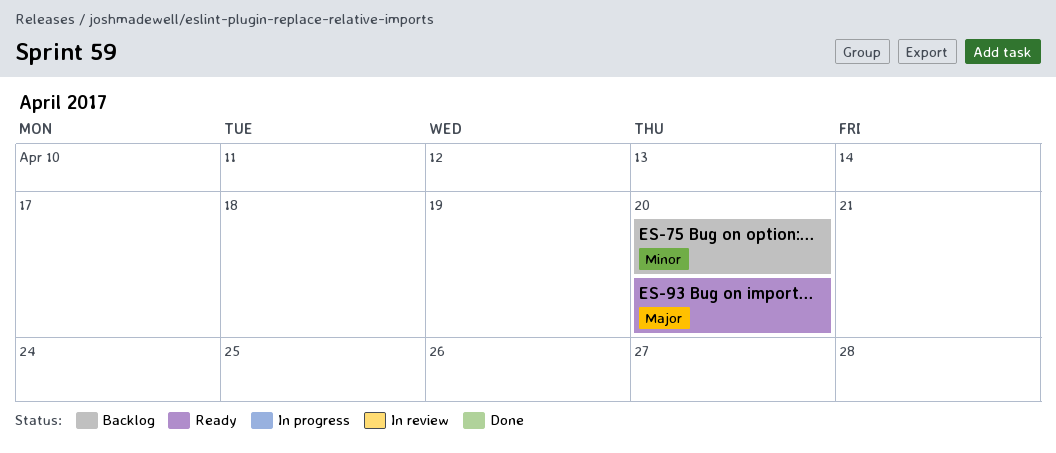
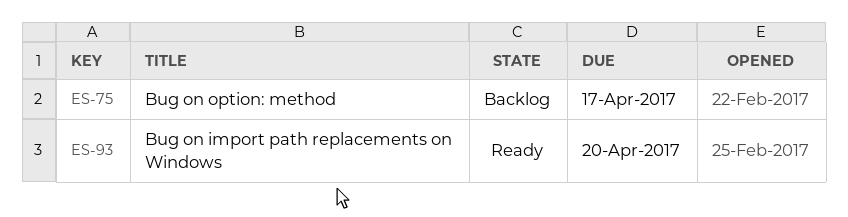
ES-75, due: Apr 20 -> Apr 17

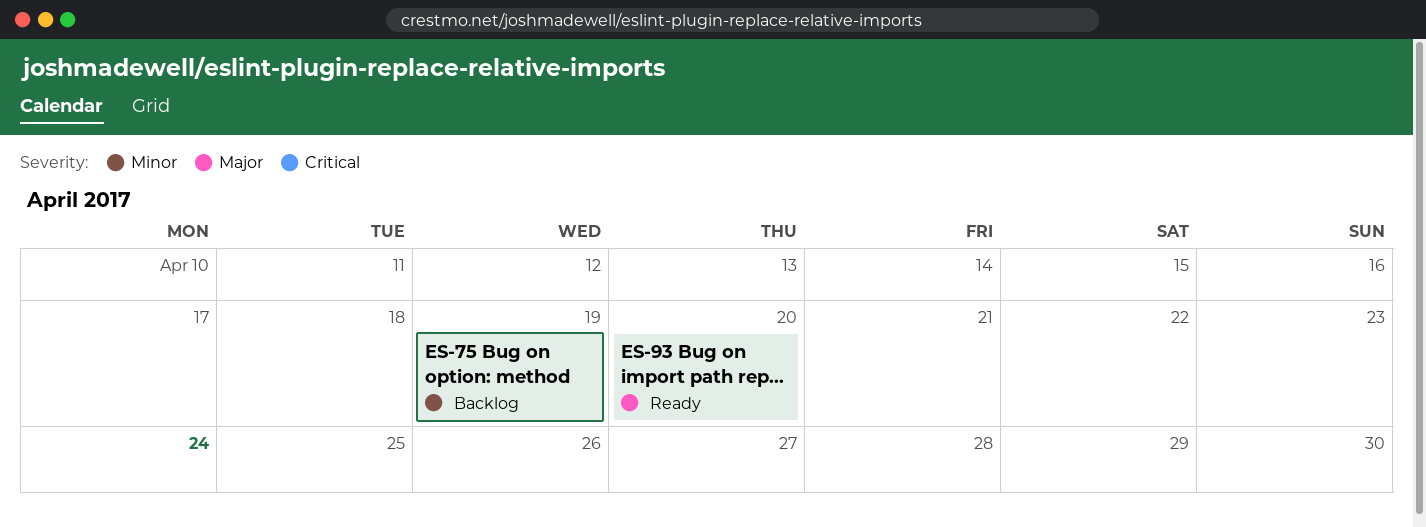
ES-75, due: Apr 17 -> Apr 19

